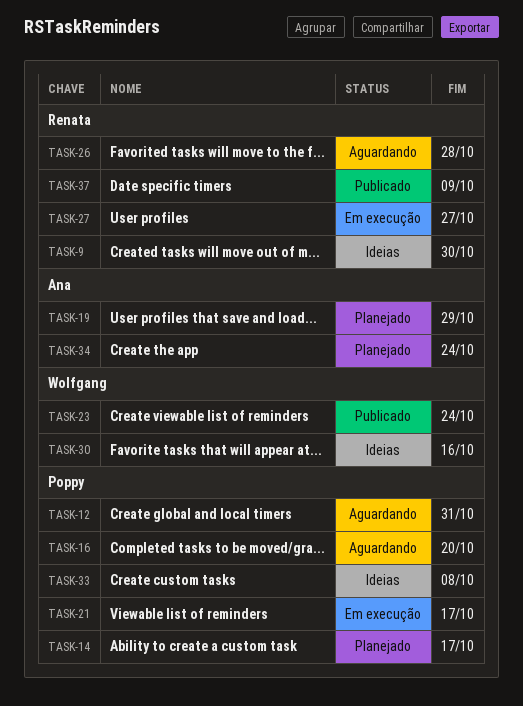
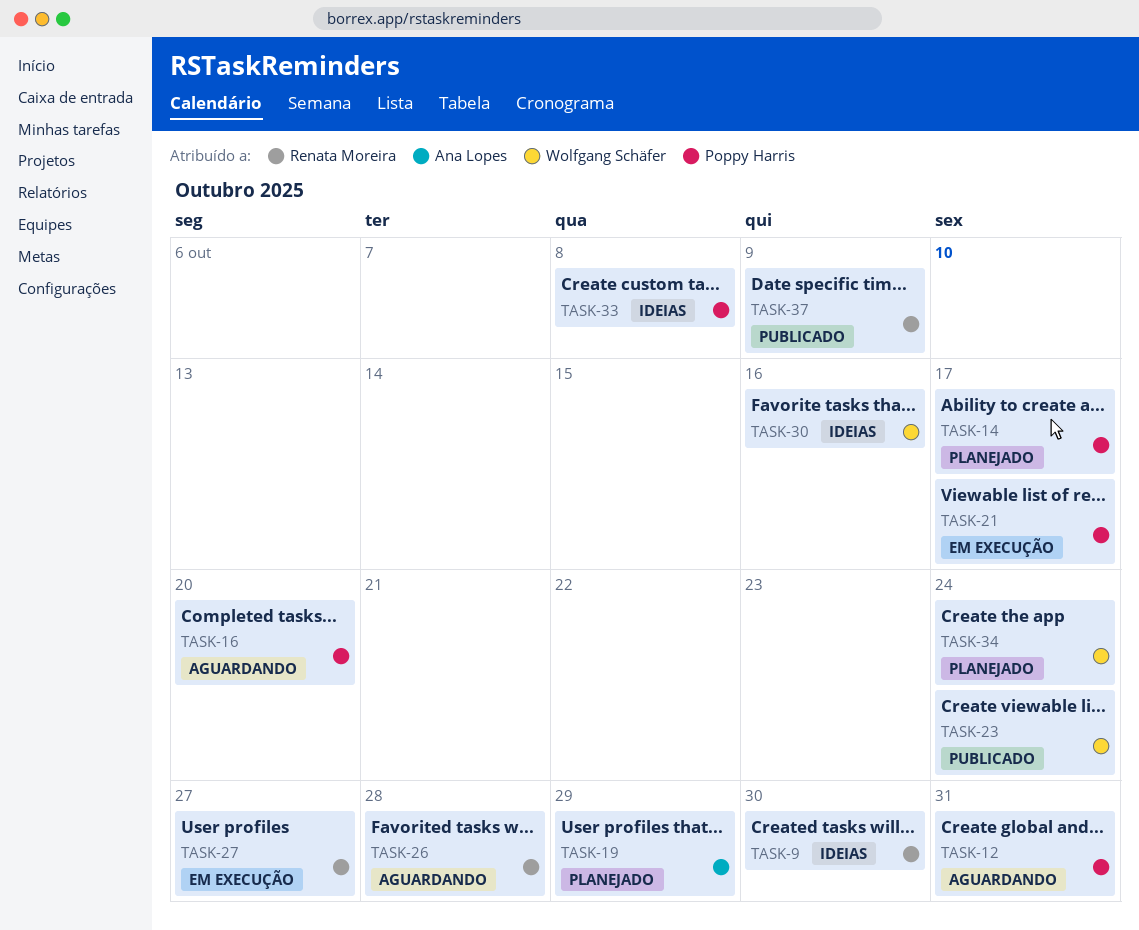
TASK-34, owner: Ana Lopes -> Wolfgang Schäfer

